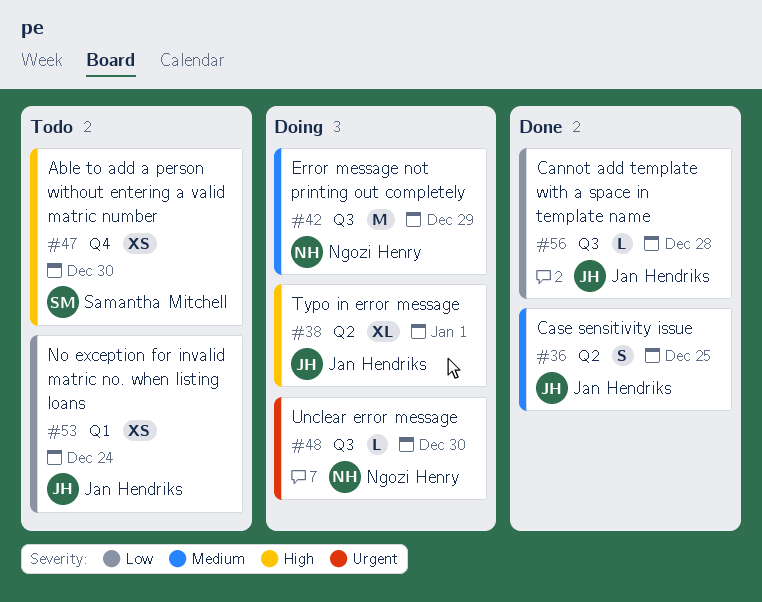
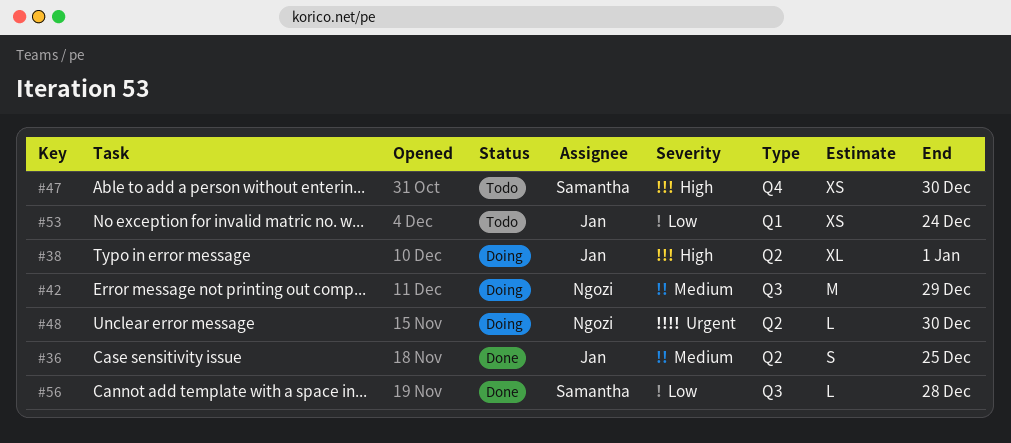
#48, label: Q3 -> Q2
#56, owner: Jan Hendriks -> Samantha Mitchell

